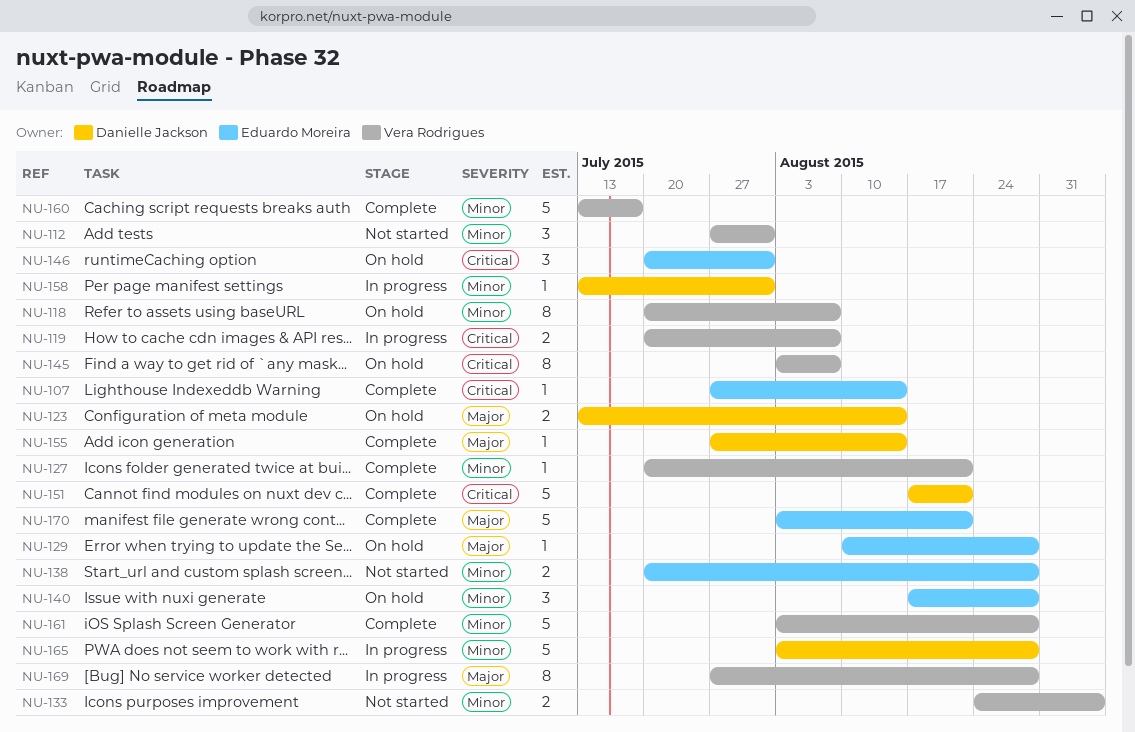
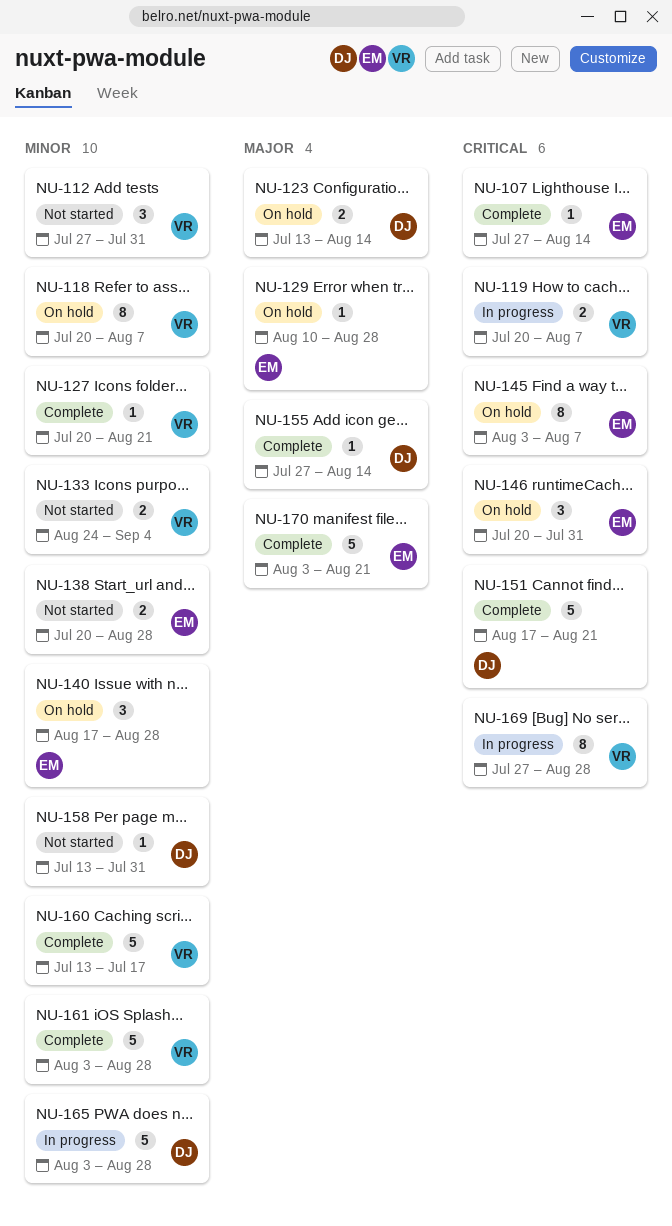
NU-145, owner: Vera Rodrigues -> Eduardo Moreira
NU-158, status: In progress -> Not started
NU-169, priority: Major -> Critical

